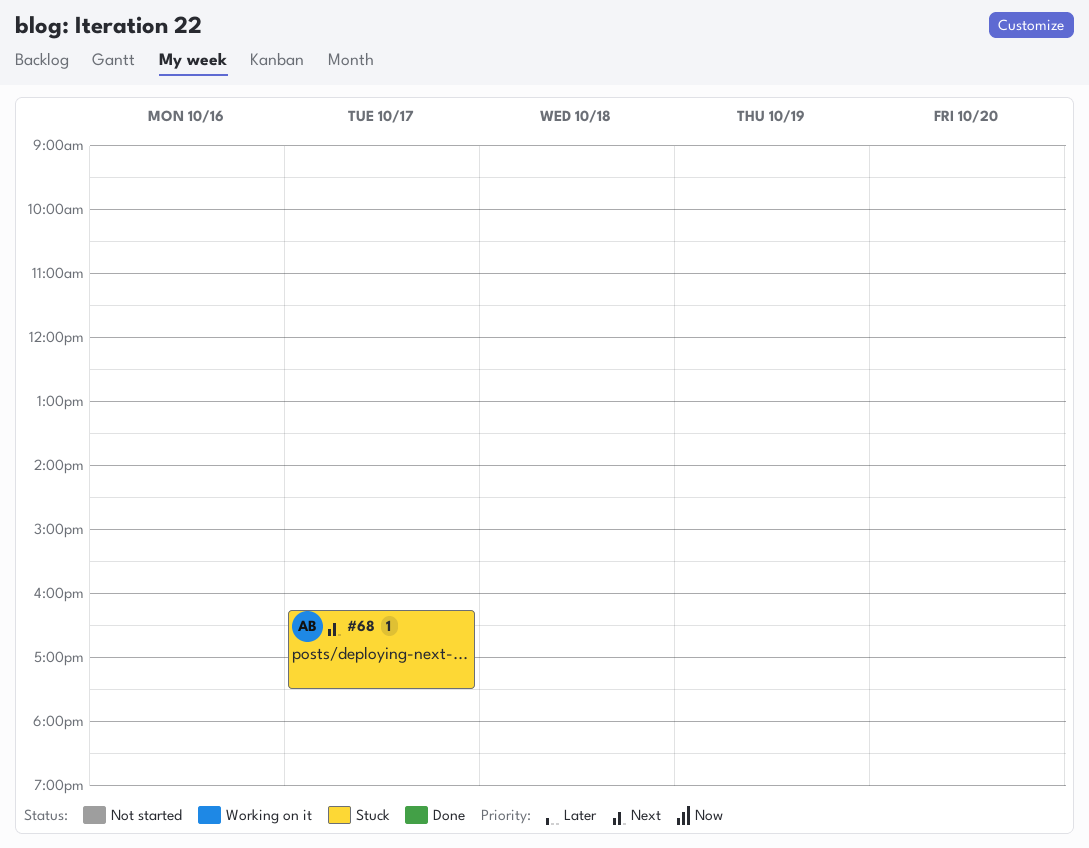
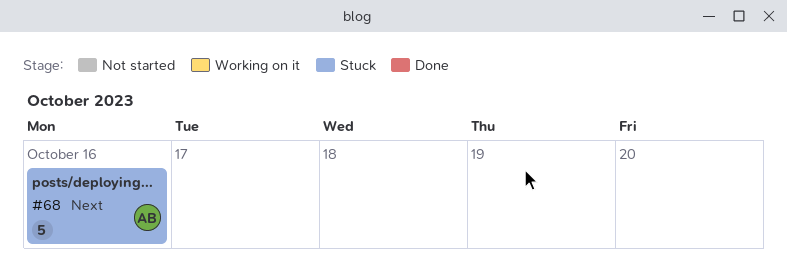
#68, estimate: 1 -> 5
#68, day: Oct 17 -> Oct 16

